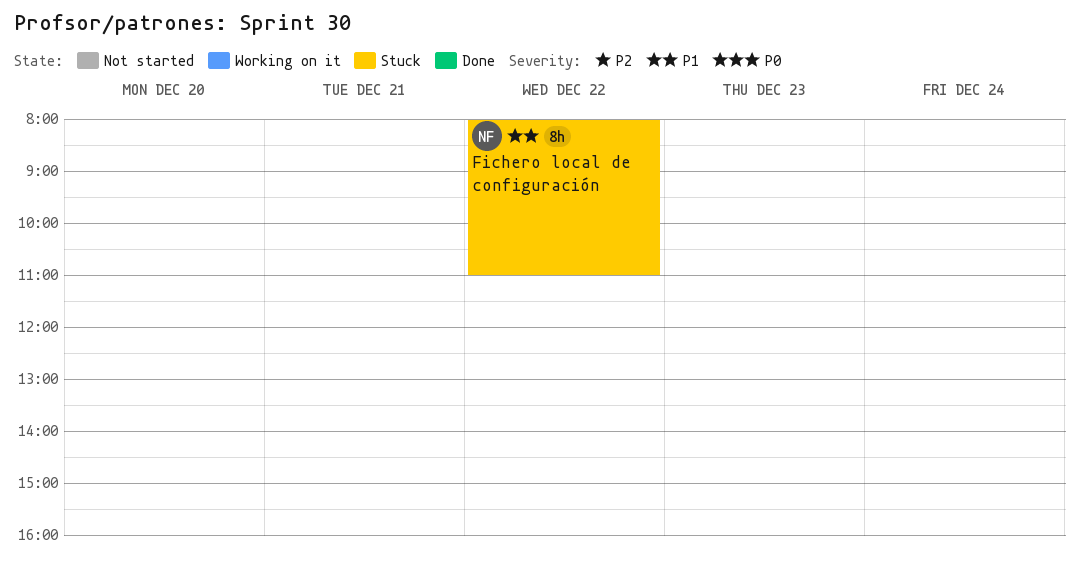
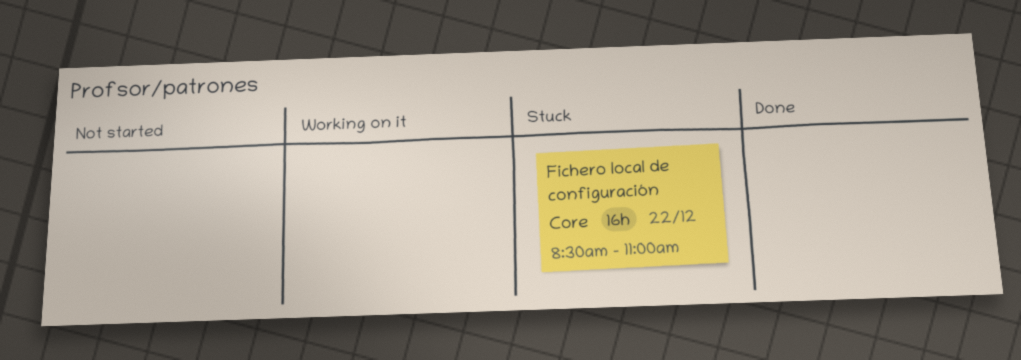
Fichero local de configuración, estimate: 8h -> 16h
Fichero local de configuración, begins: 08:00 -> 08:30

